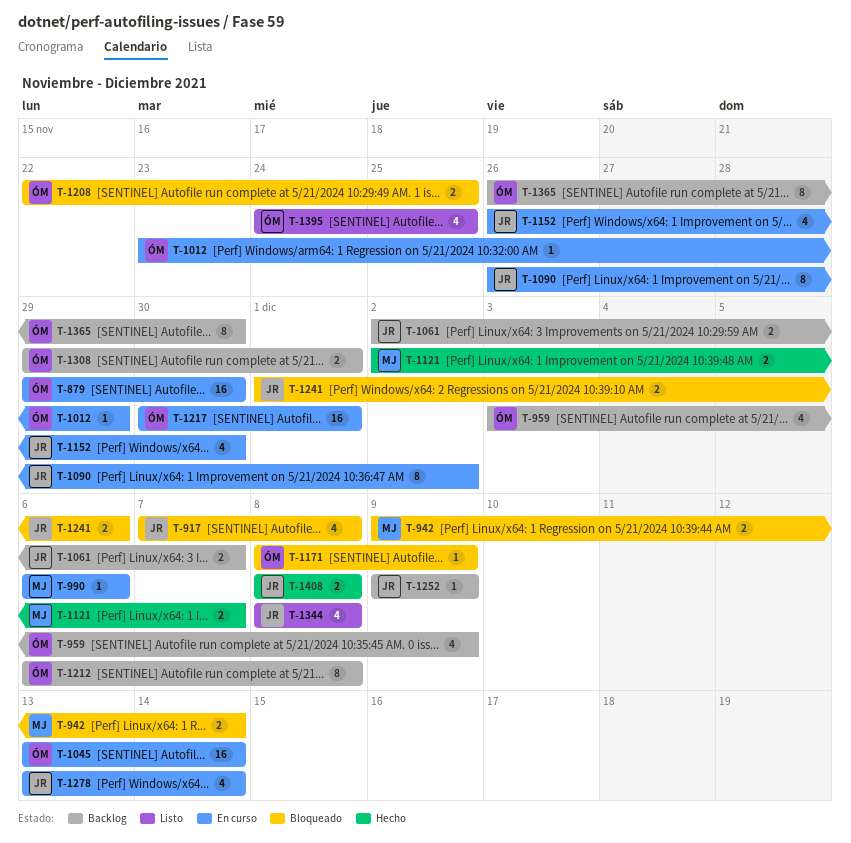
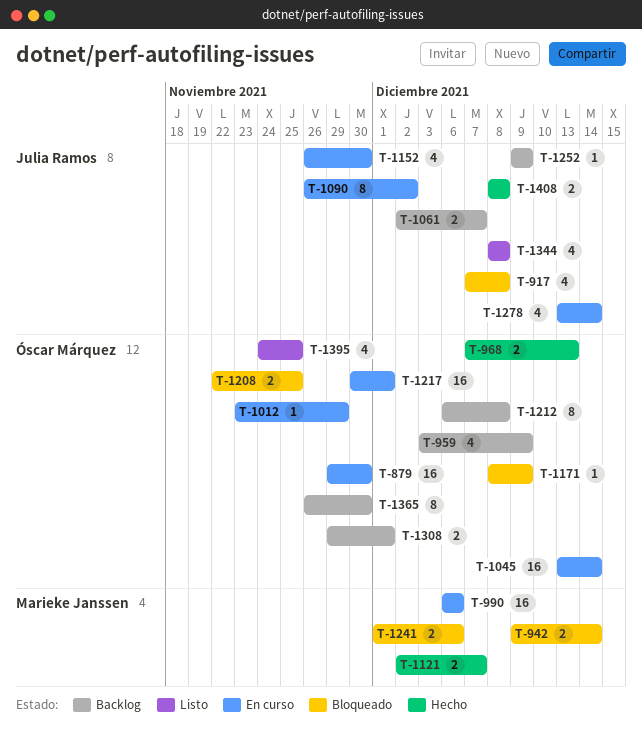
T-968: none -> present
T-990, estimate: 1 -> 16
T-1241, owner: Julia Ramos -> Marieke Janssen

